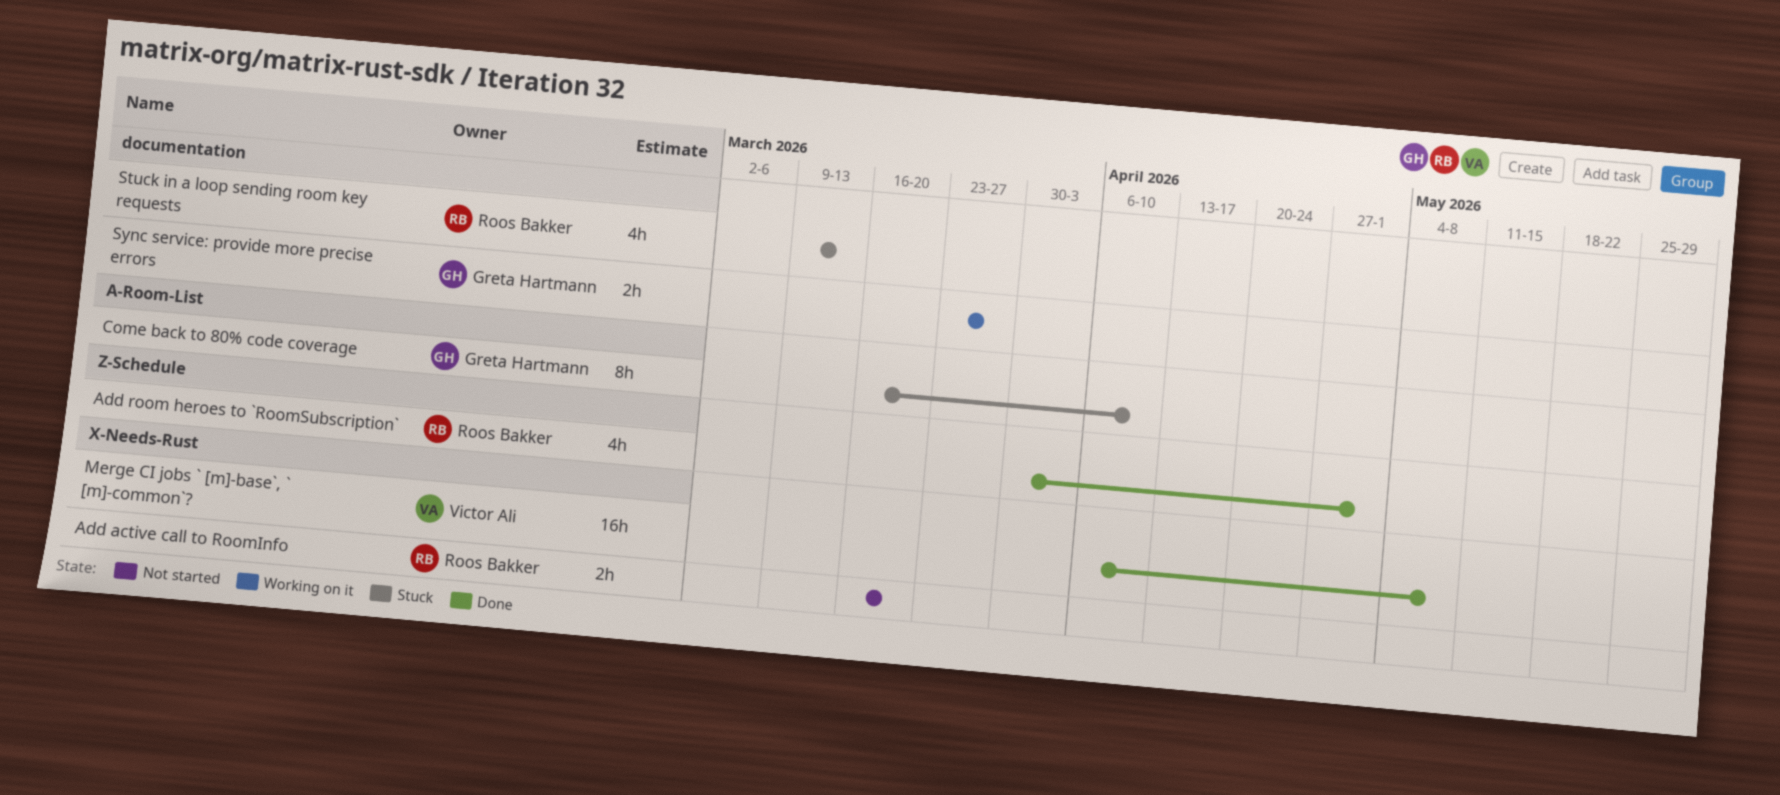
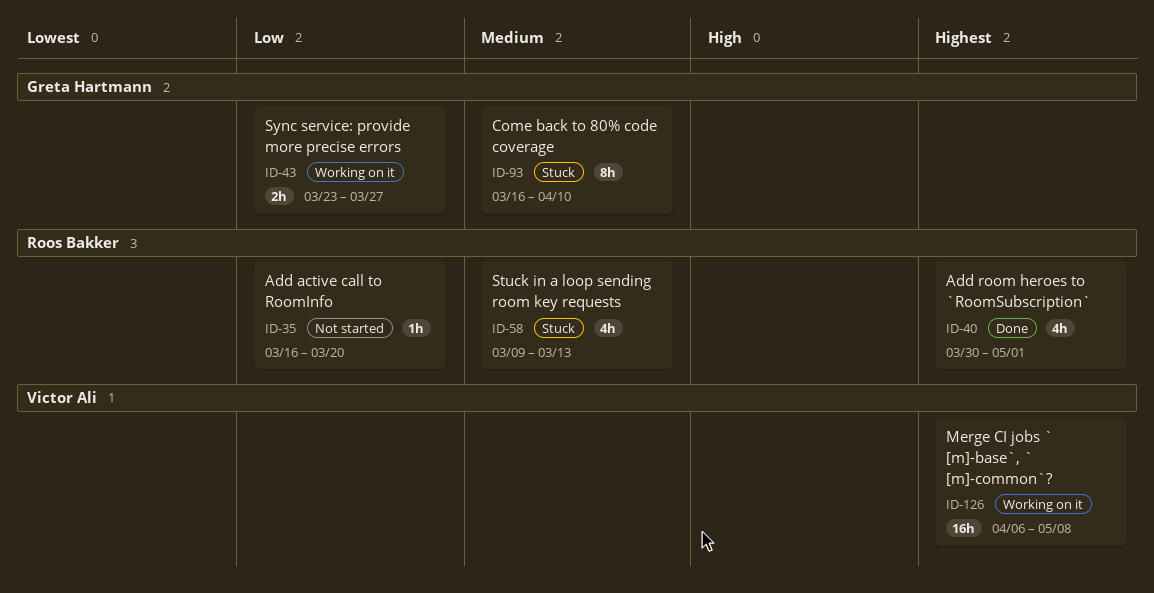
Add active call to RoomInfo, estimate: 2h -> 1h
Merge CI jobs ` [m]-base`, ` [m]-common`?, status: Done -> Working on it

